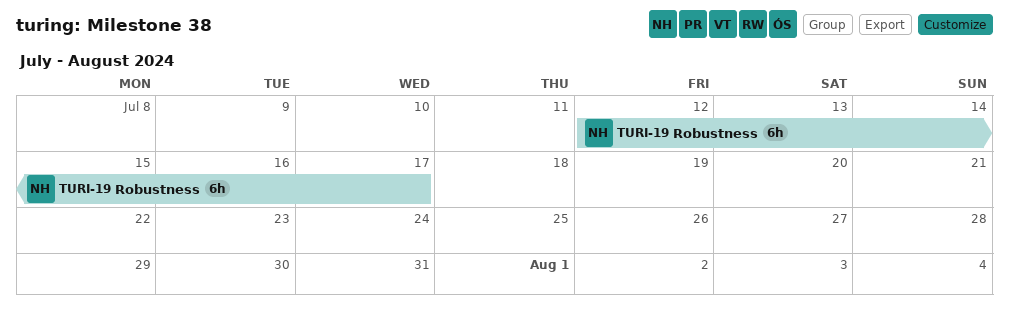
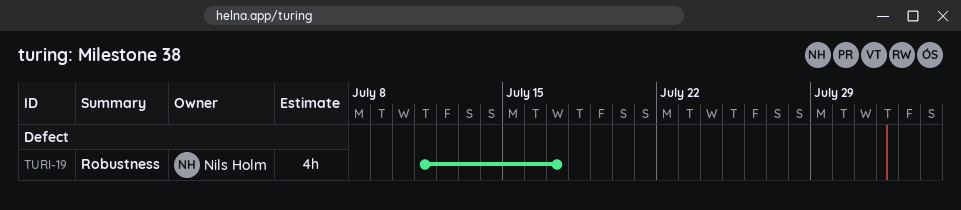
TURI-19, estimate: 6h -> 4h
TURI-19, start: Jul 12 -> Jul 11

